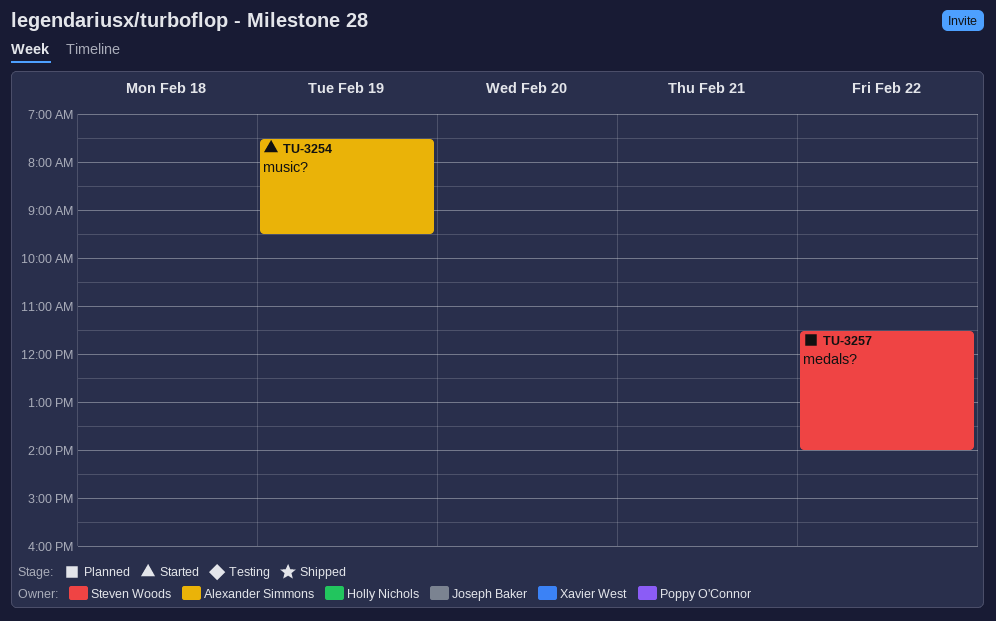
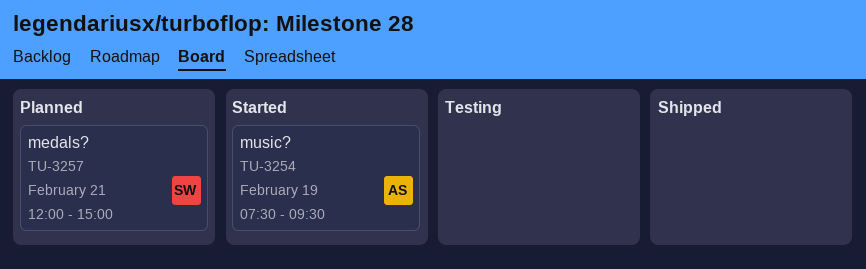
TU-3257, day: Feb 22 -> Feb 21
TU-3257, begins: 11:30 -> 12:00
TU-3257, ends: 14:00 -> 15:00

